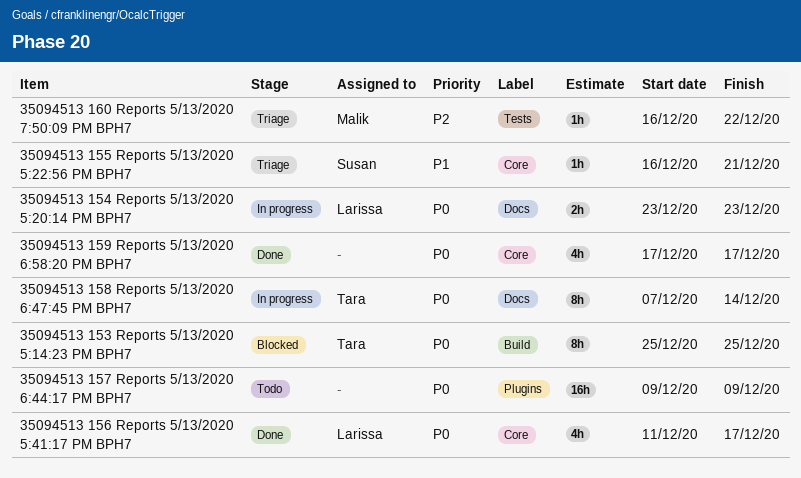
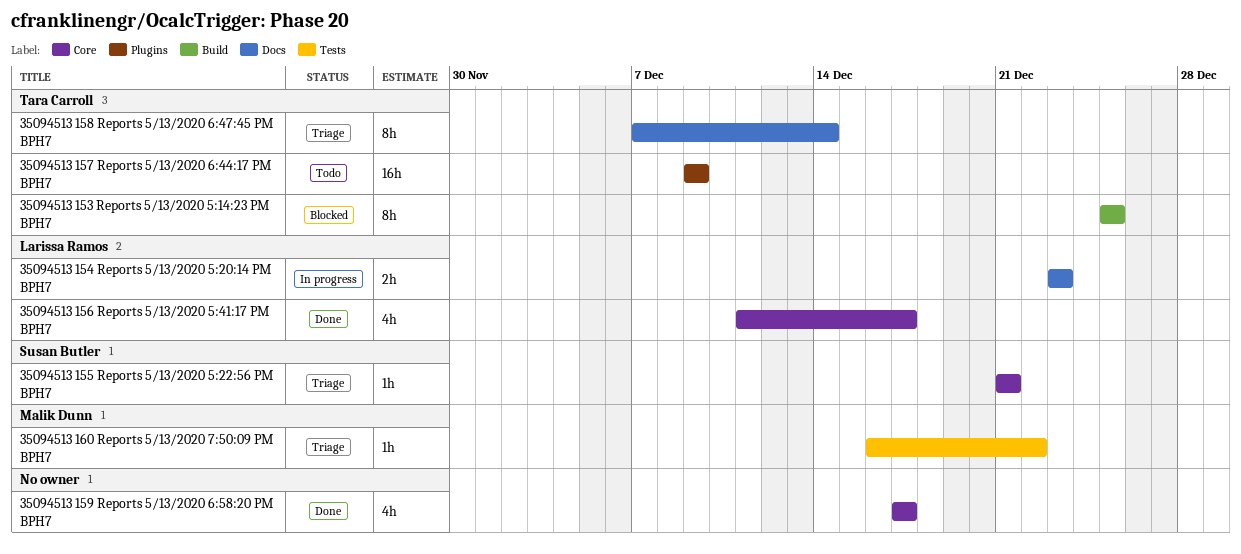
35094513 155 Reports 5/13/2020 5:22:56 PM BPH7, start: Dec 16 -> Dec 21
35094513 157 Reports 5/13/2020 6:44:17 PM BPH7, owner: none -> Tara Carroll
35094513 158 Reports 5/13/2020 6:47:45 PM BPH7, status: In progress -> Triage

